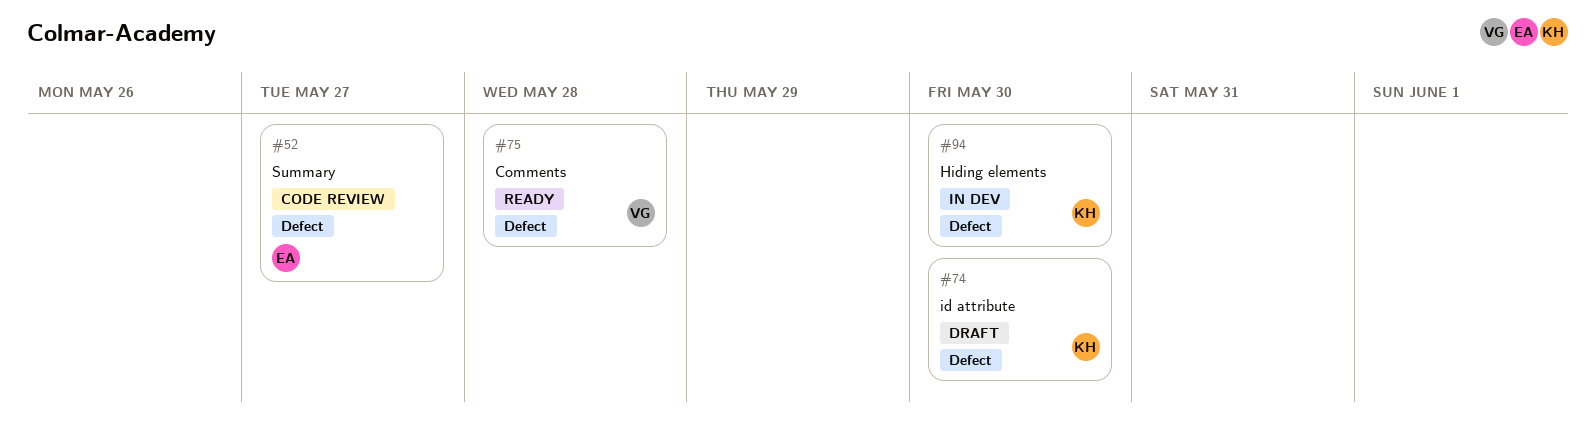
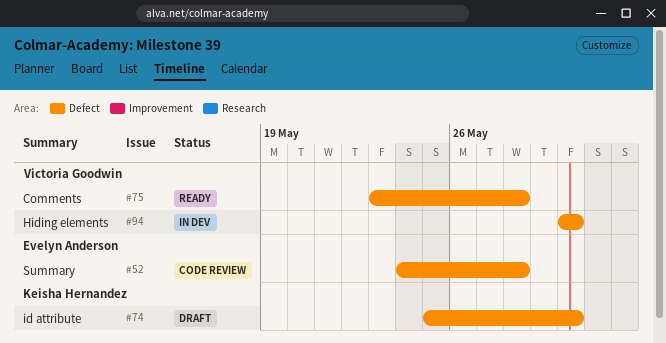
#52, due: May 27 -> May 28
#94, owner: Keisha Hernandez -> Victoria Goodwin

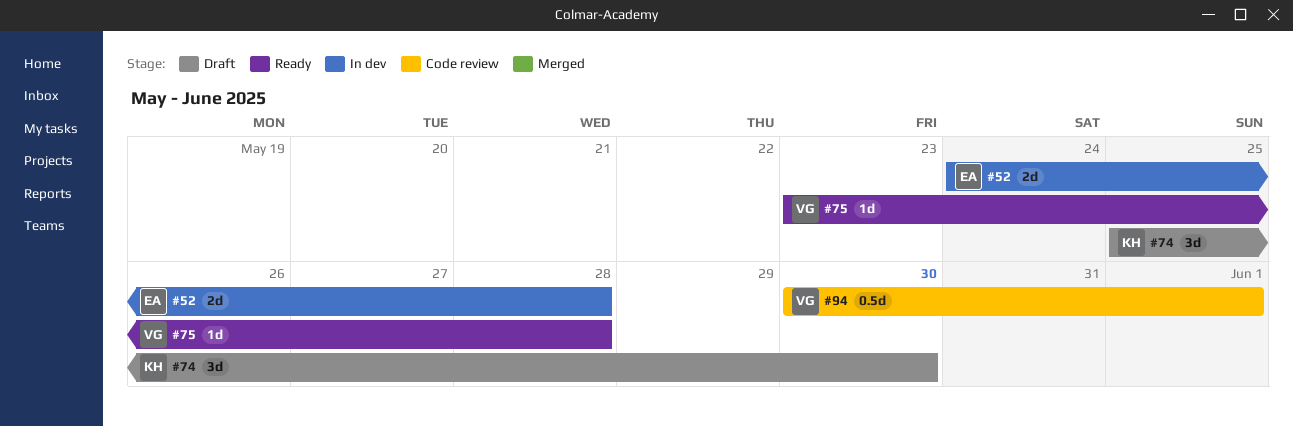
#52, status: Code review -> In dev
#94, status: In dev -> Code review
#94, due: May 30 -> Jun 1

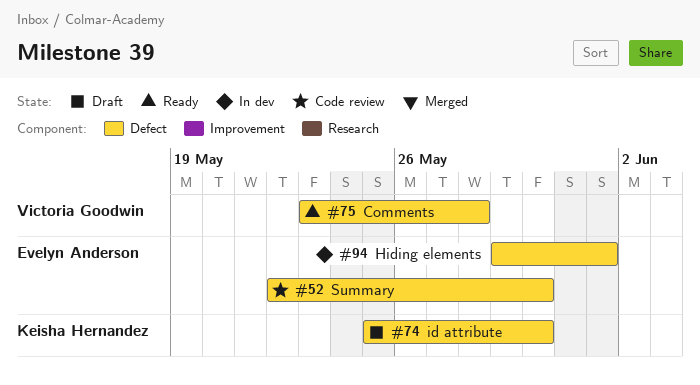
#52, status: In dev -> Code review
#52, start: May 24 -> May 22
#52, due: May 28 -> May 30
#94, status: Code review -> In dev
#94, owner: Victoria Goodwin -> Evelyn Anderson
#94, start: May 30 -> May 29

